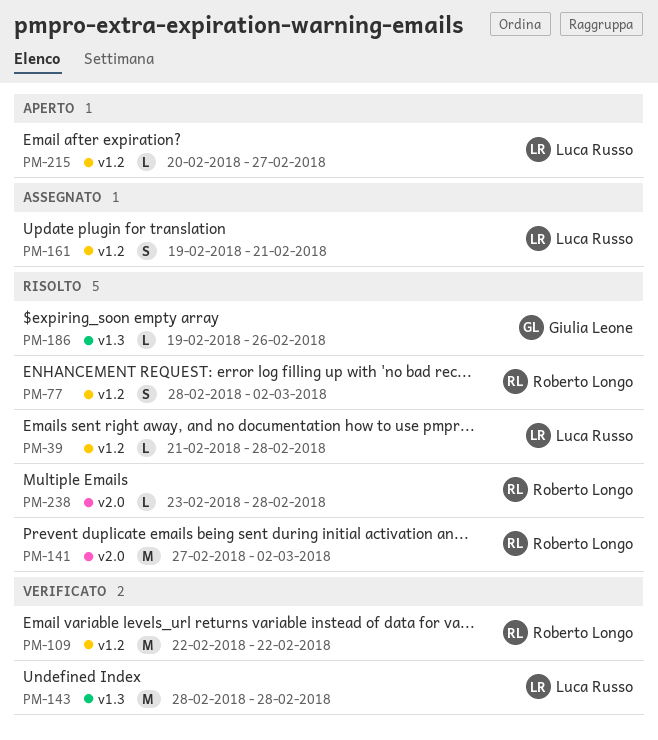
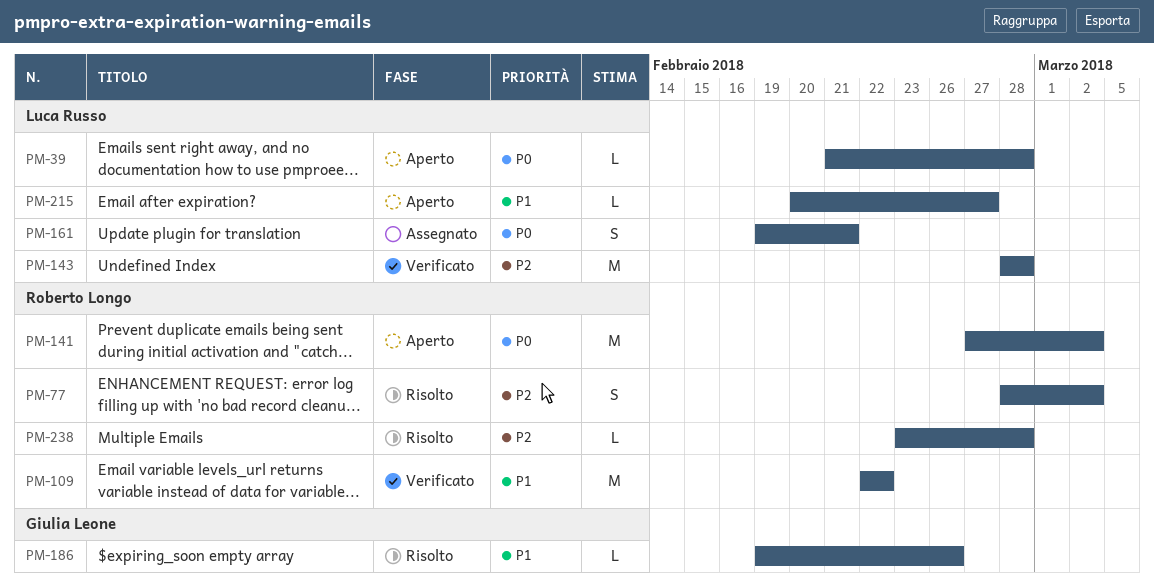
PM-39, status: Risolto -> Aperto
PM-141, status: Risolto -> Aperto

